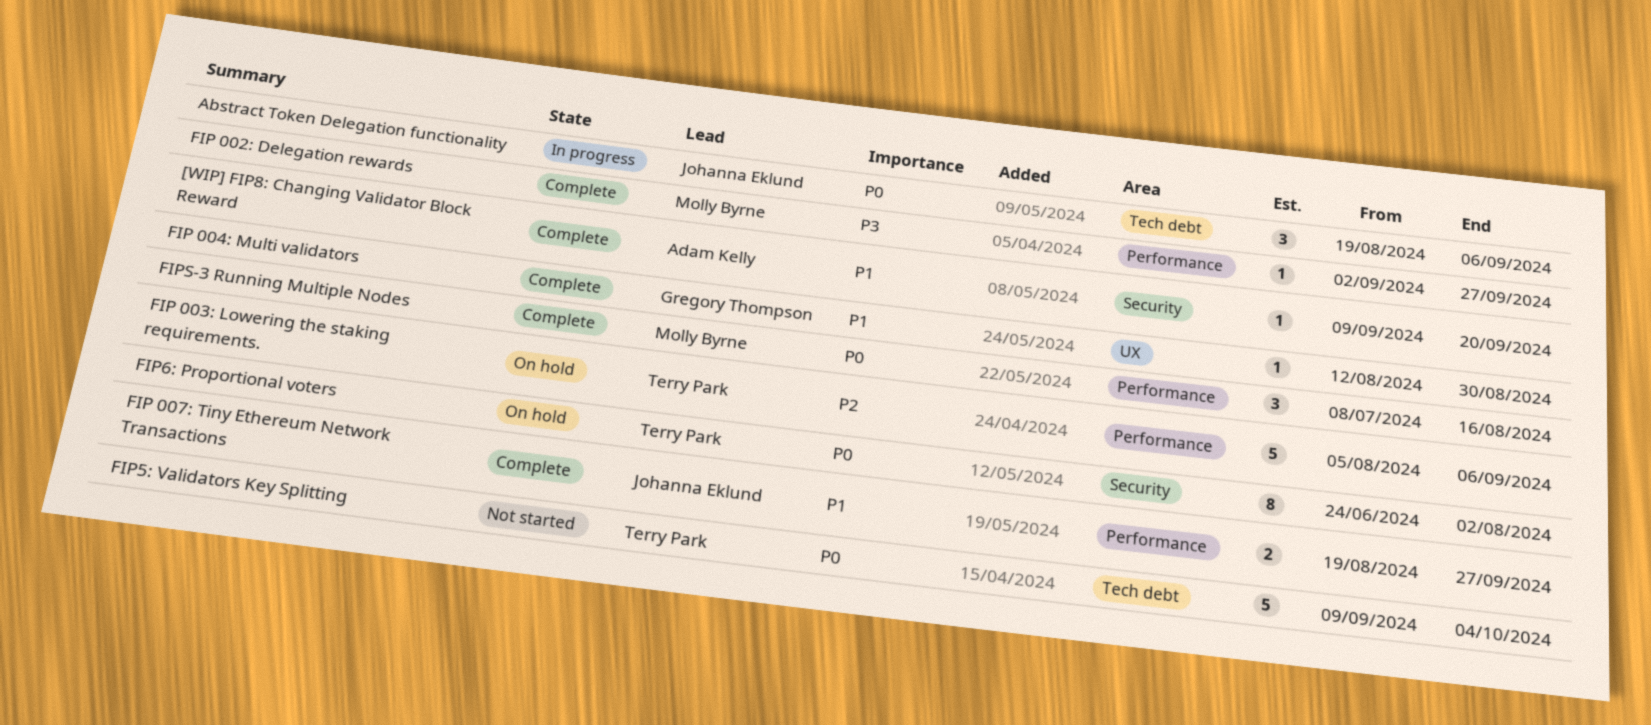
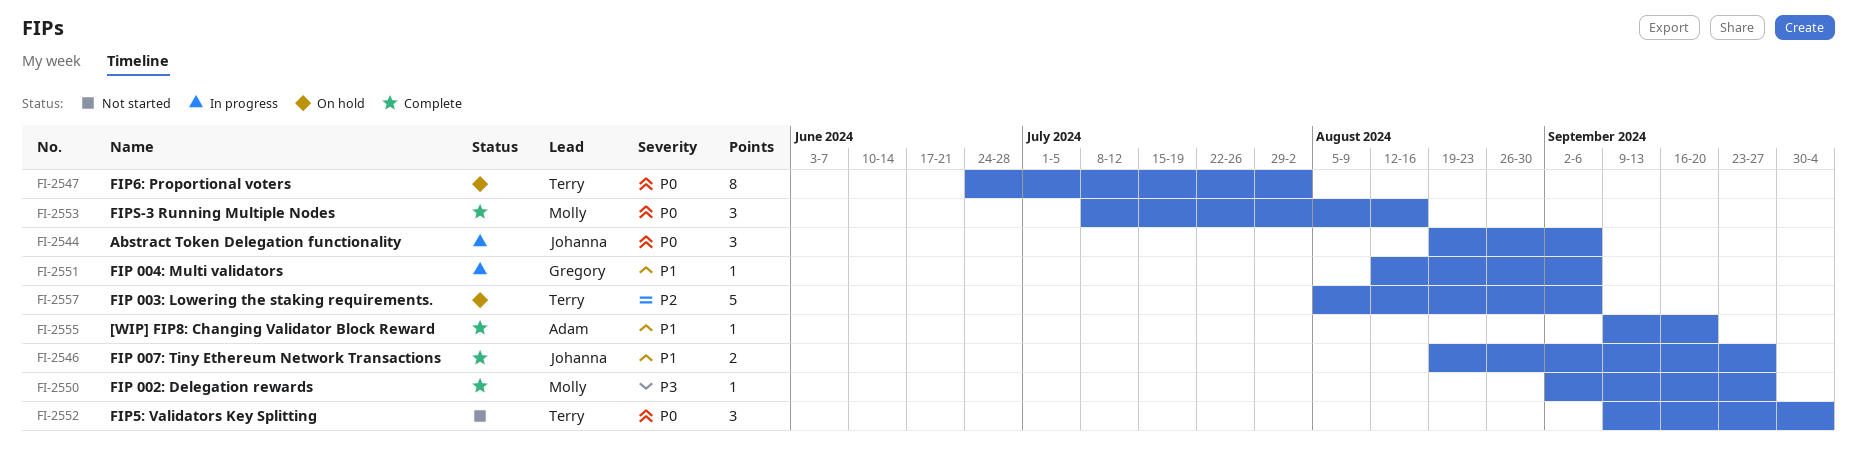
FIP 004: Multi validators, status: Complete -> In progress
FIP 004: Multi validators, due: Aug 30 -> Sep 6
FIP5: Validators Key Splitting, estimate: 5 -> 3

